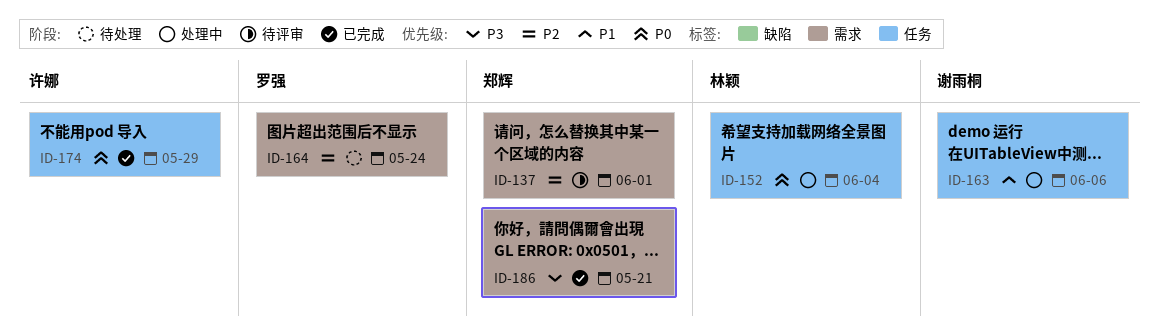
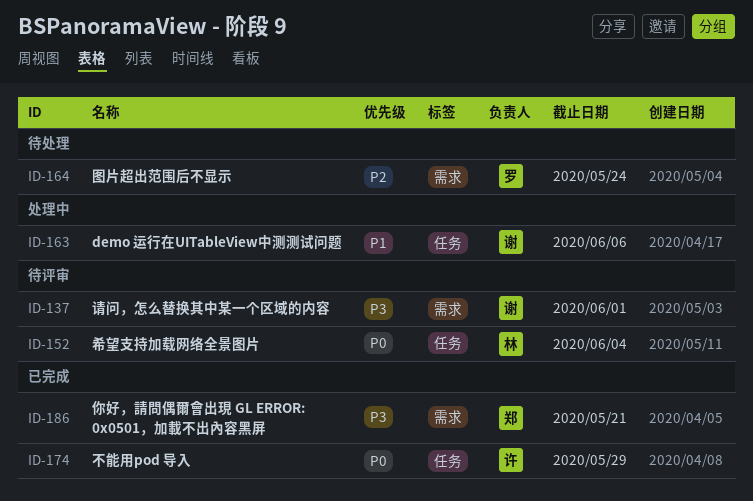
ID-137, owner: 郑辉 -> 谢雨桐
ID-137, priority: P2 -> P3
ID-152, status: 处理中 -> 待评审

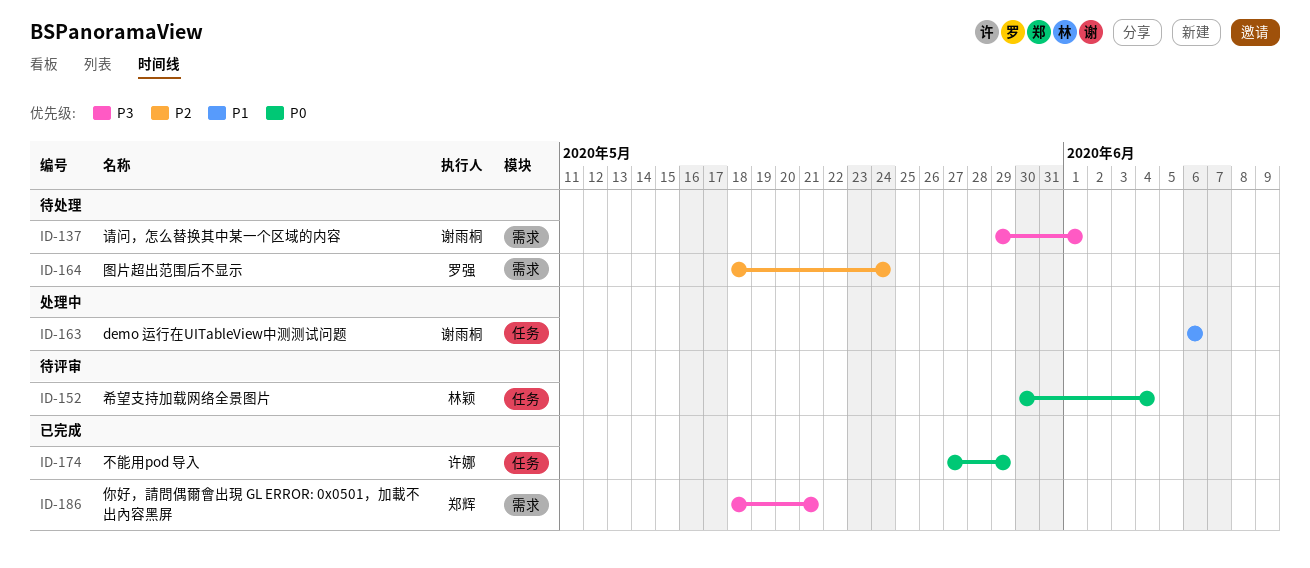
ID-137, status: 待评审 -> 待处理

